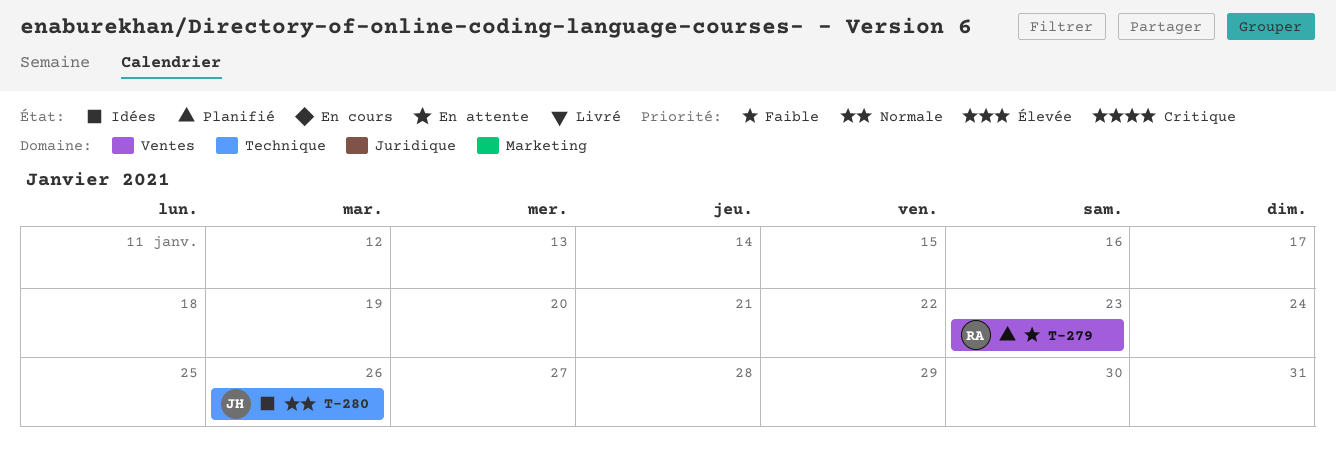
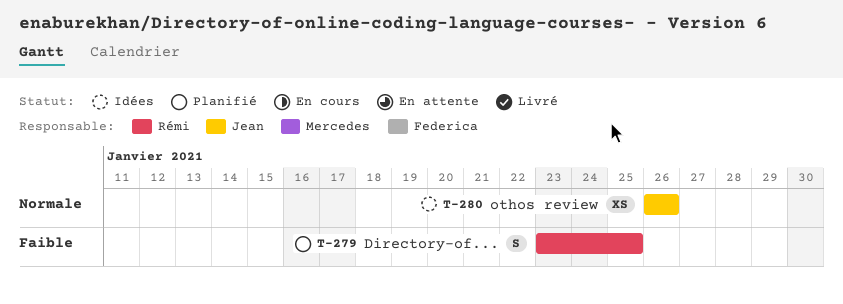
T-279, due: Jan 23 -> Jan 25

